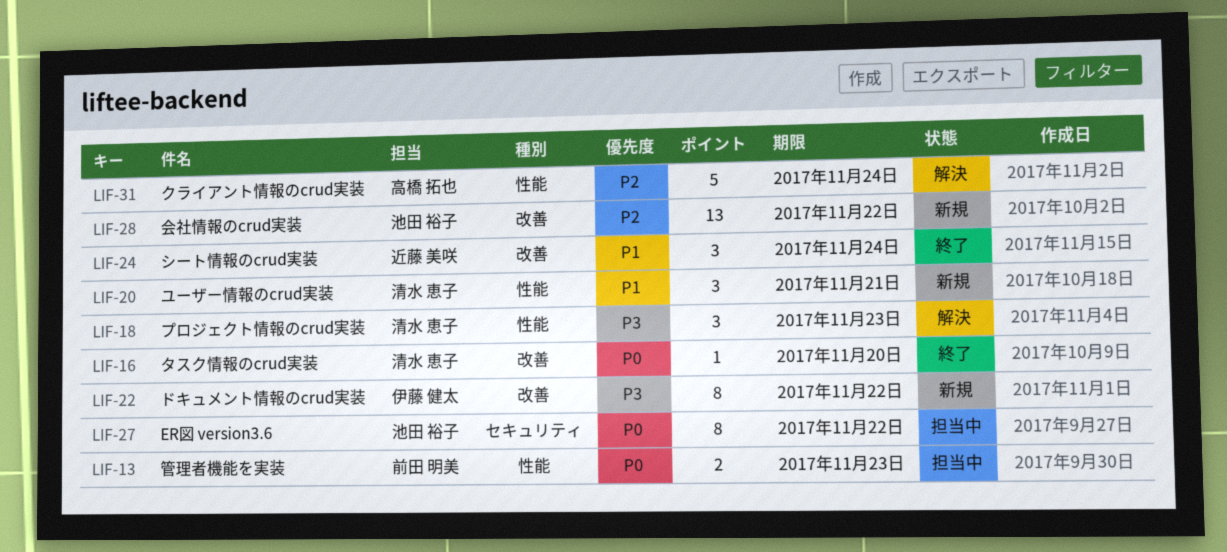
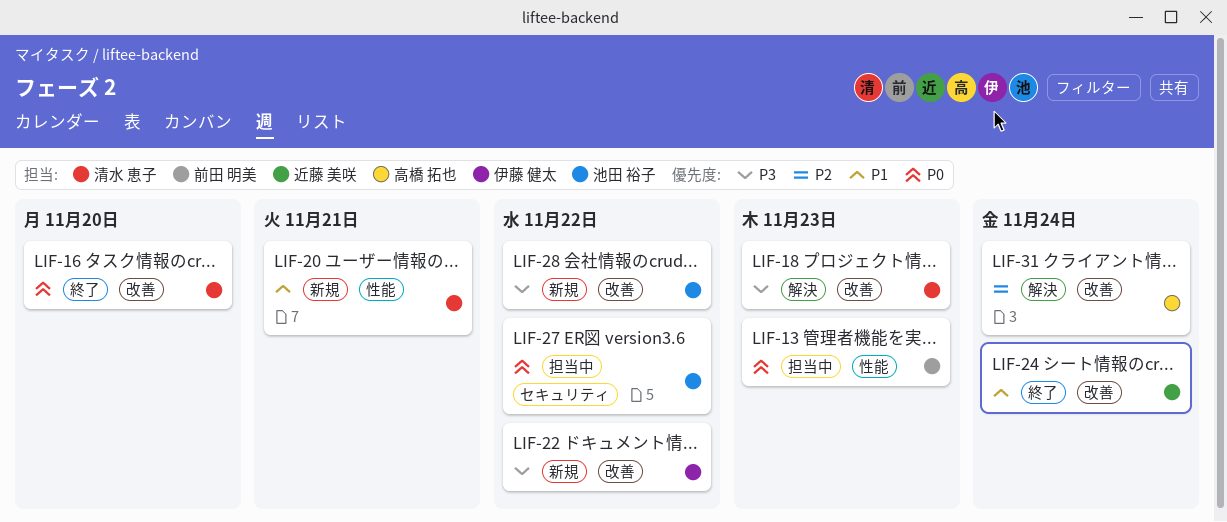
LIF-18, label: 性能 -> 改善
LIF-28, priority: P2 -> P3
LIF-31, label: 性能 -> 改善

